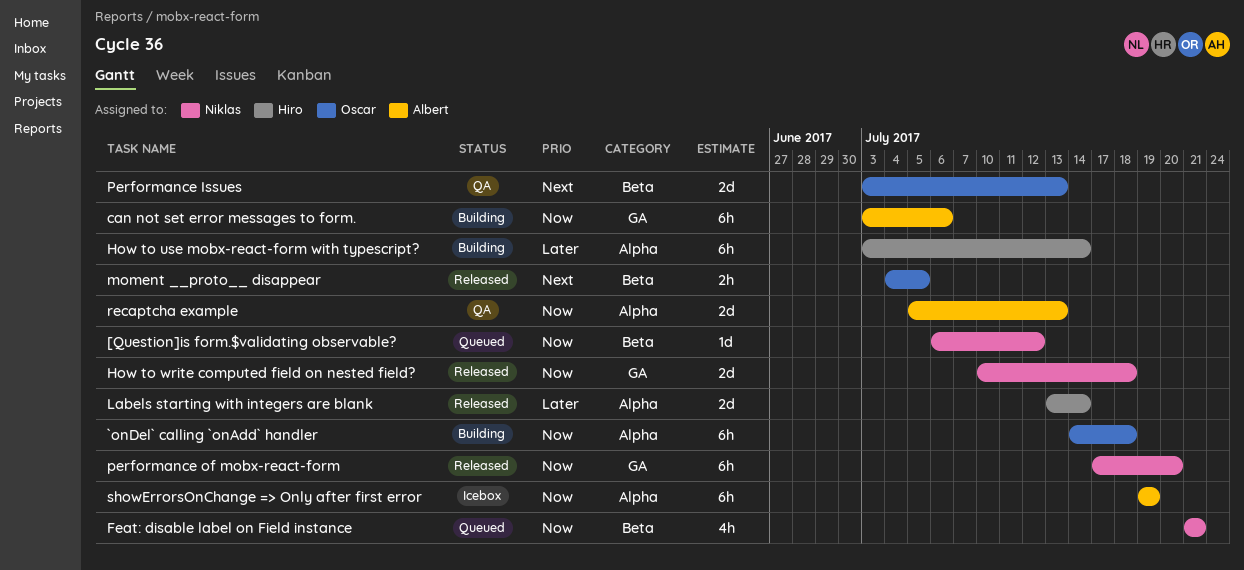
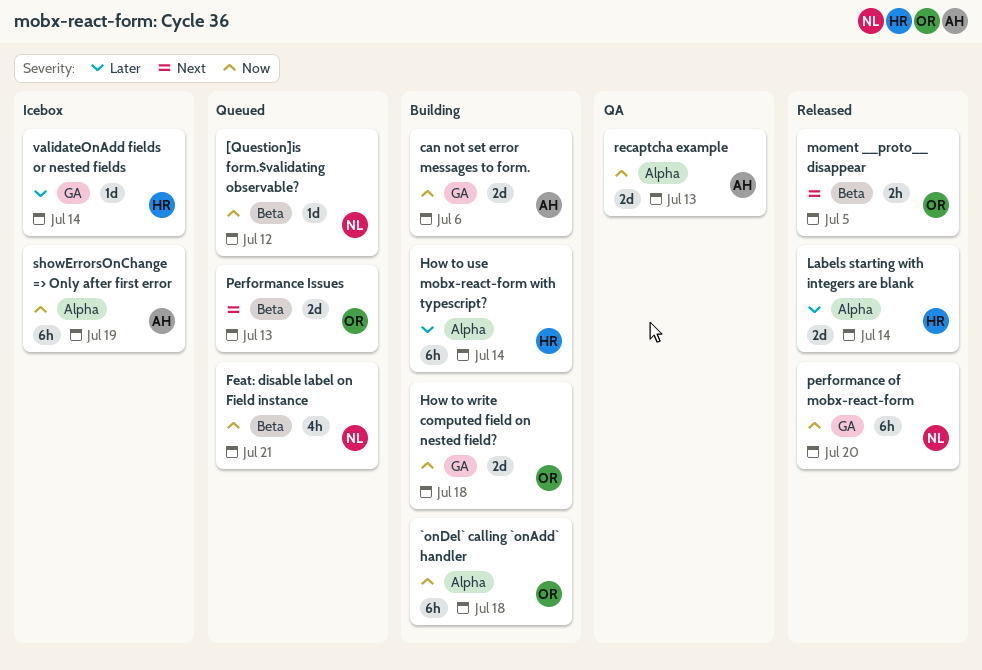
can not set error messages to form., estimate: 6h -> 2d
How to write computed field on nested field?, status: Released -> Building
How to write computed field on nested field?, owner: Niklas -> Oscar
Performance Issues, status: QA -> Queued
validateOnAdd fields or nested fields: none -> present

